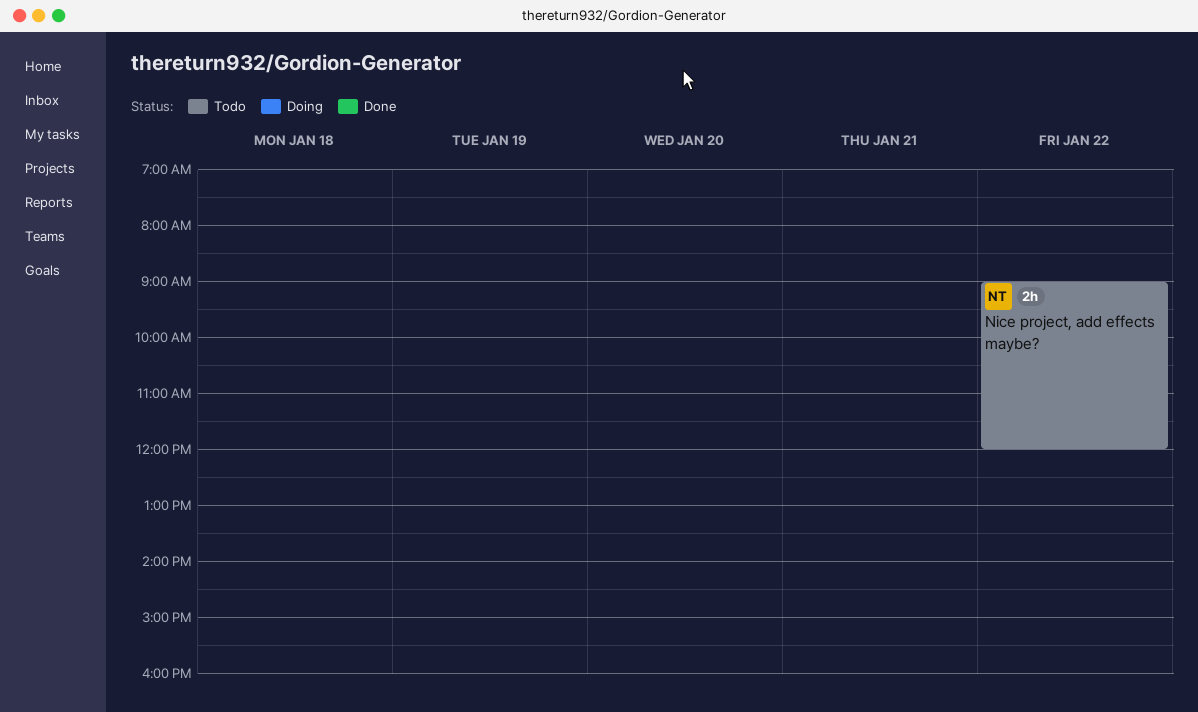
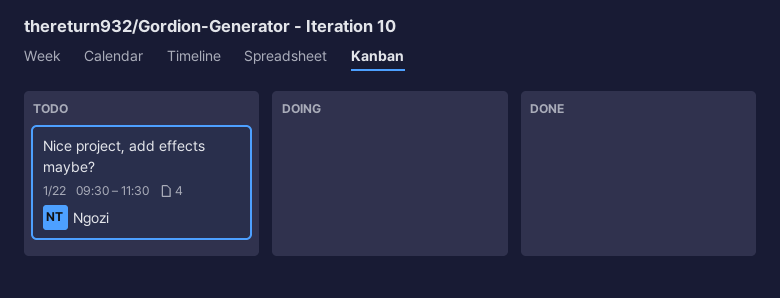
Nice project, add effects maybe?, begins: 09:00 -> 09:30
Nice project, add effects maybe?, ends: 12:00 -> 11:30

